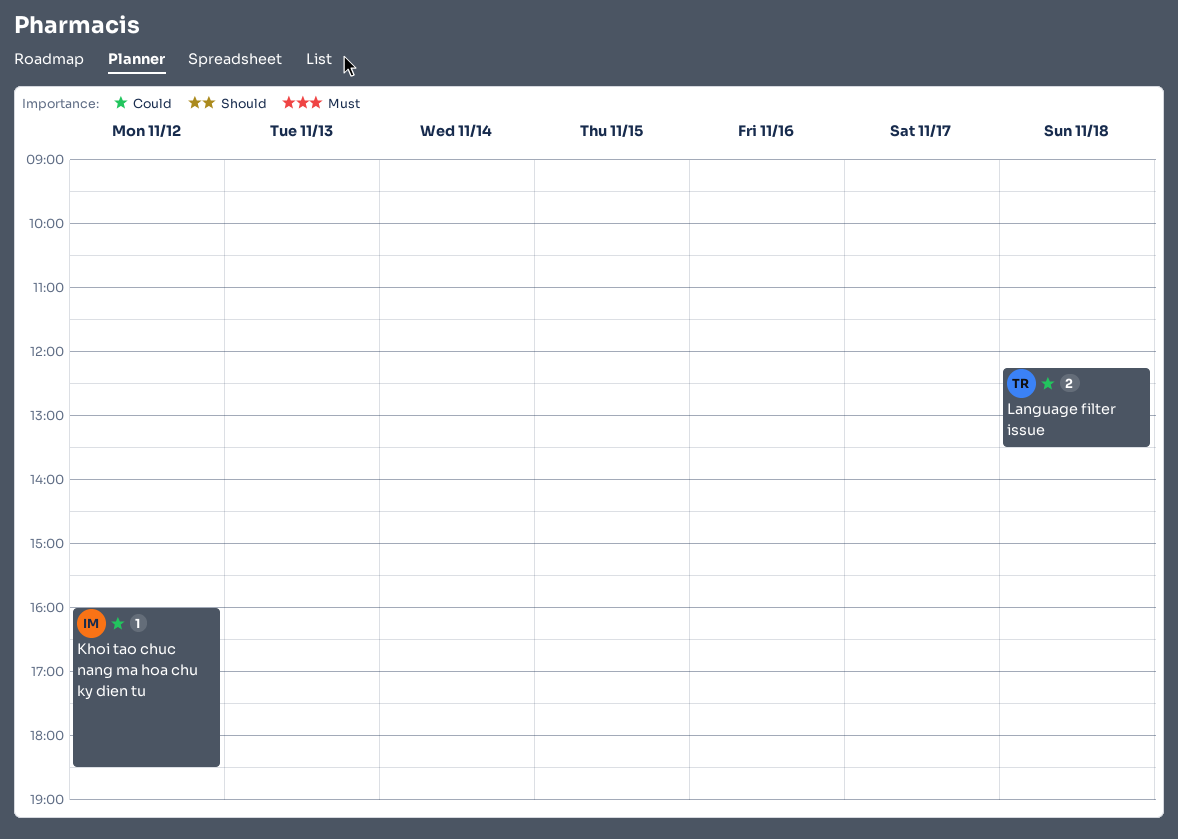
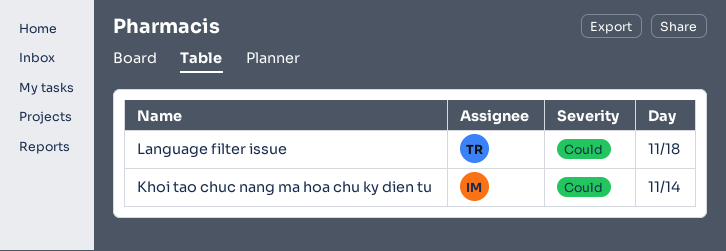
Khoi tao chuc nang ma hoa chu ky dien tu, day: Nov 12 -> Nov 14

